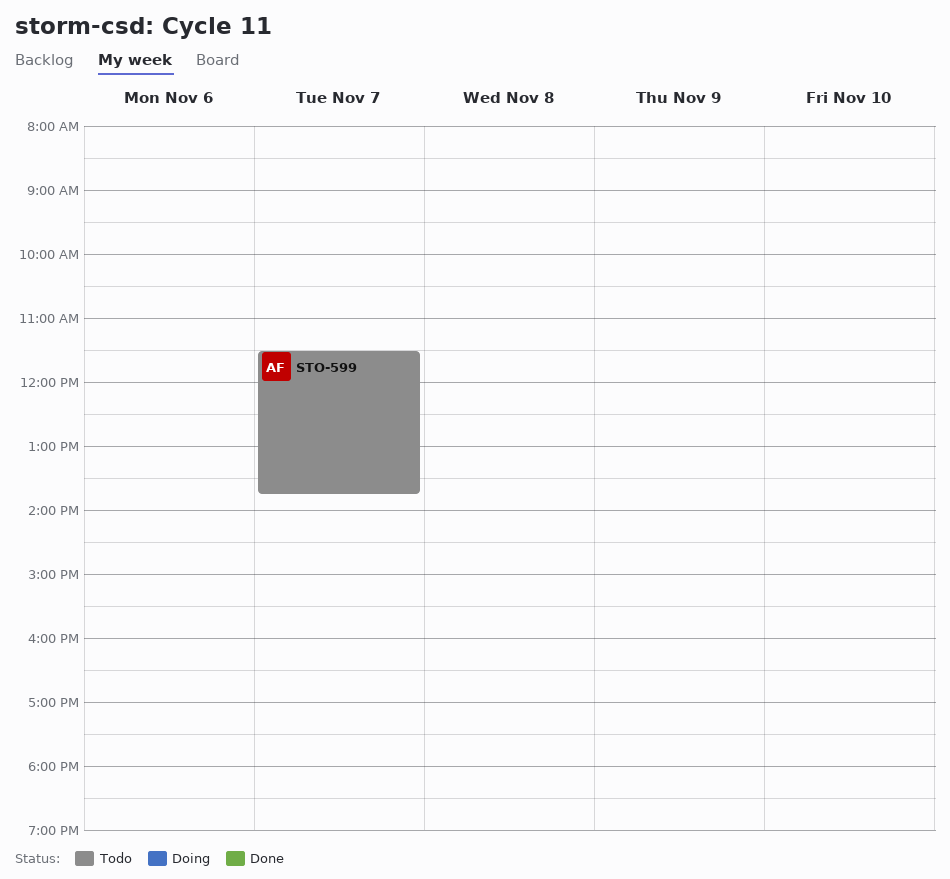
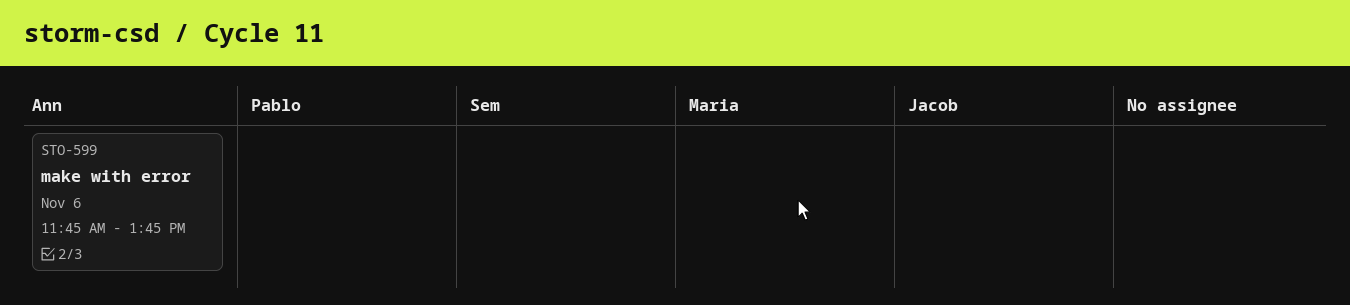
STO-599, day: Nov 7 -> Nov 6
STO-599, begins: 11:30 -> 11:45

